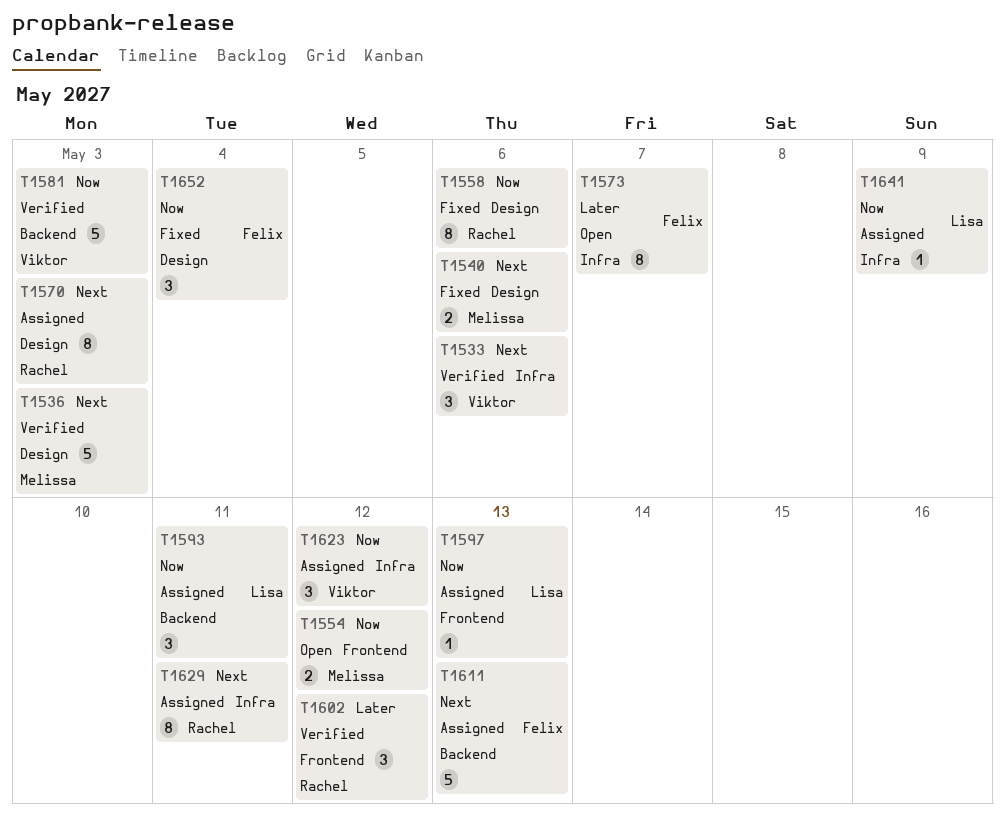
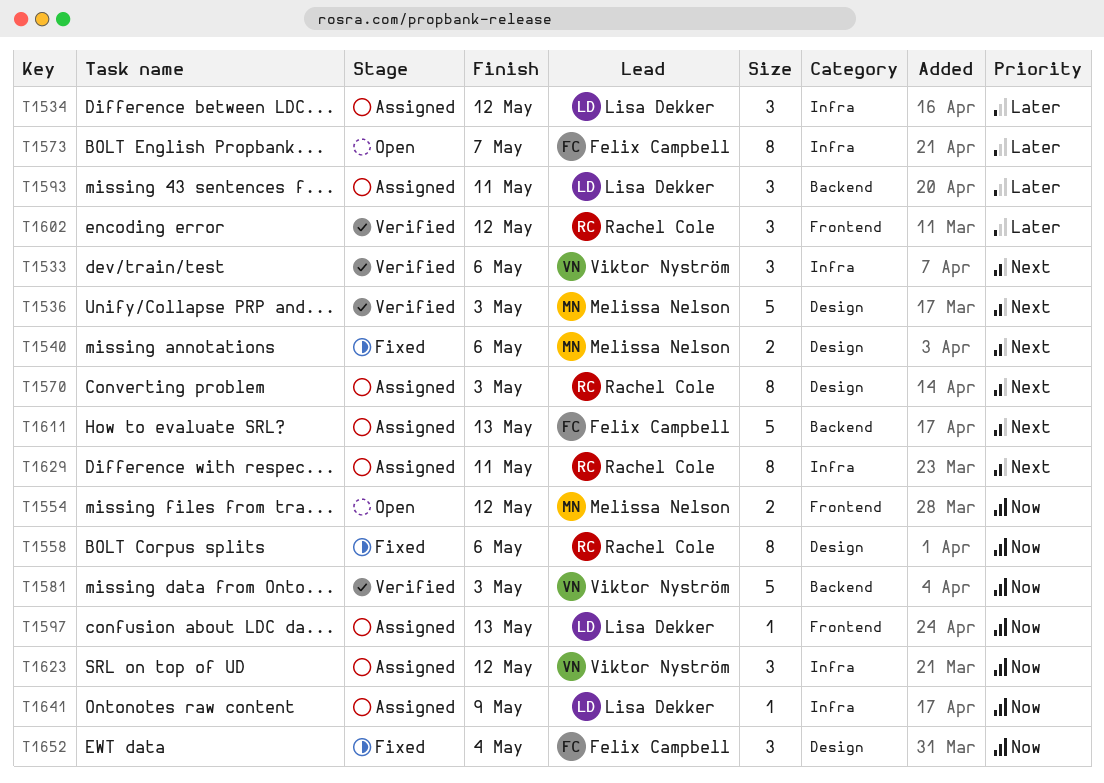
T1534: none -> present
T1593, priority: Now -> Later

